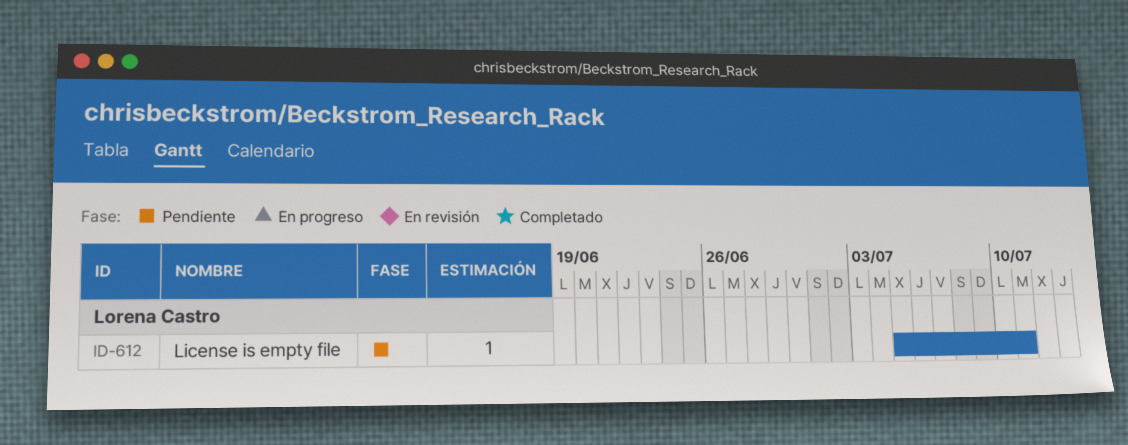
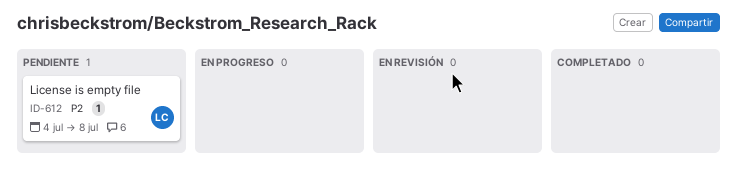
ID-612, start: Jul 5 -> Jul 4
ID-612, due: Jul 11 -> Jul 8

